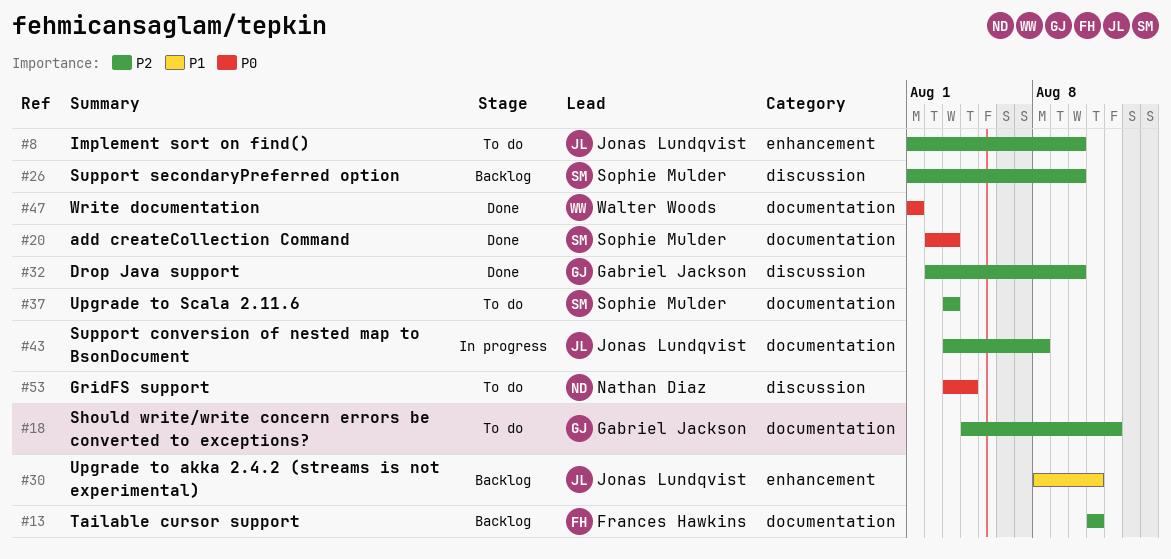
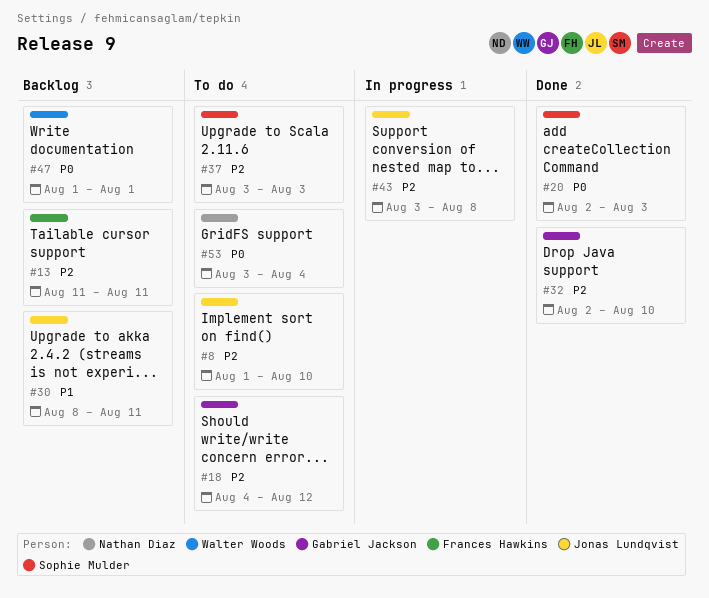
#26: present -> none
#47, status: Done -> Backlog

